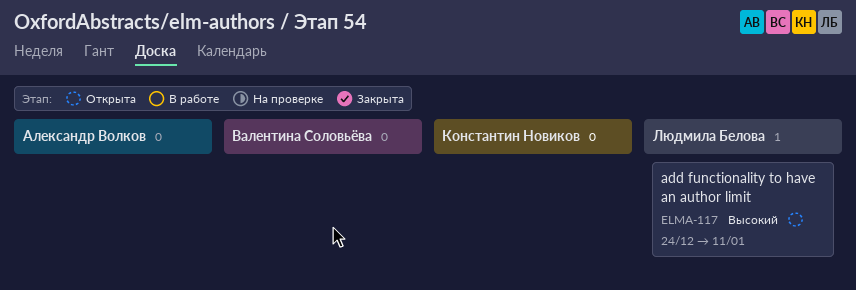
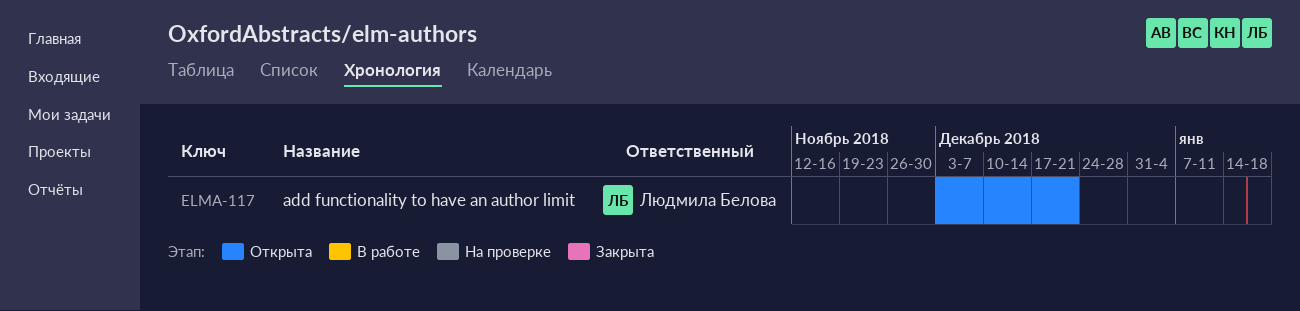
ELMA-117, start: Dec 24 -> Dec 3
ELMA-117, due: Jan 11 -> Dec 21

